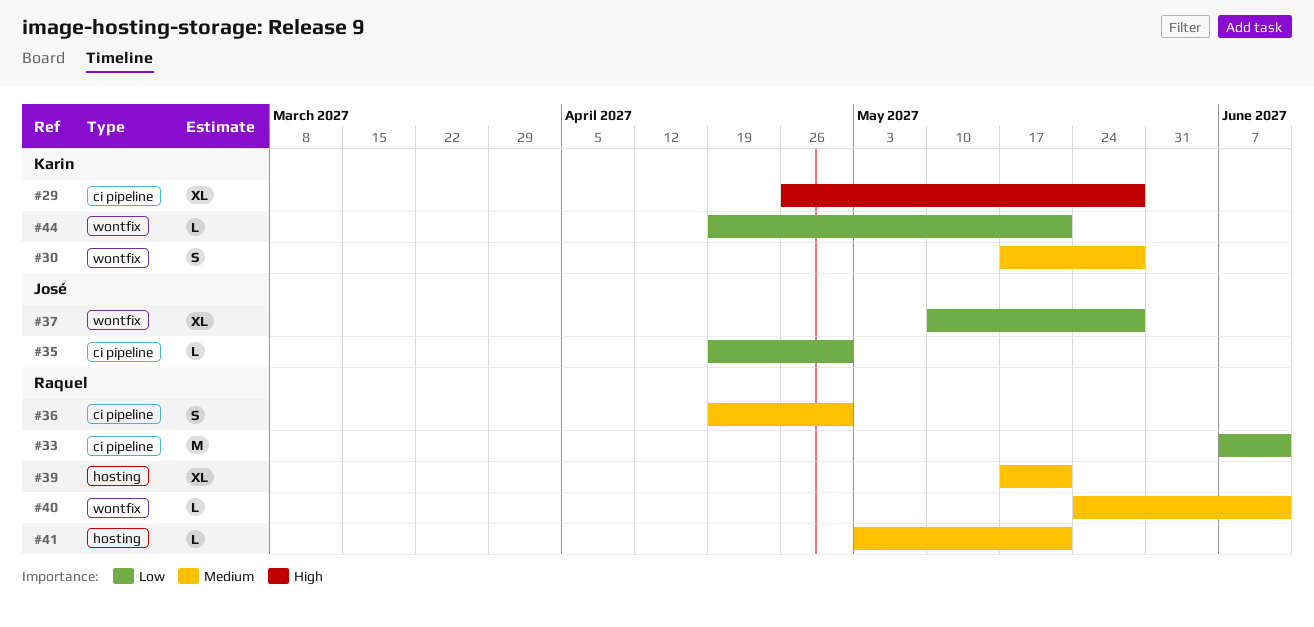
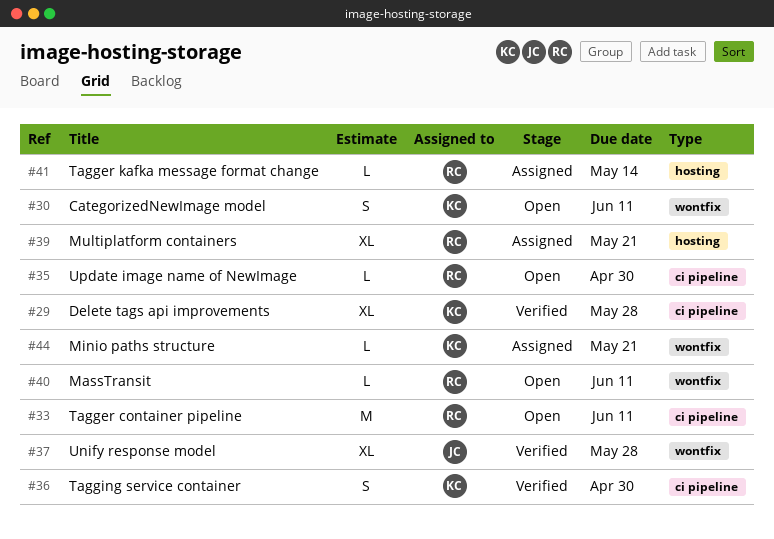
#30, due: May 28 -> Jun 11
#35, owner: José -> Raquel
#36, owner: Raquel -> Karin
#41, due: May 21 -> May 14

